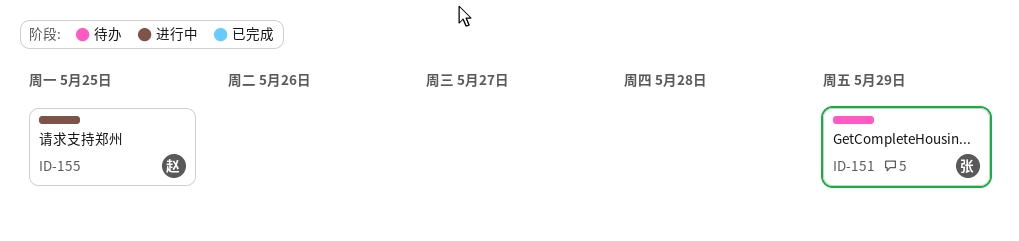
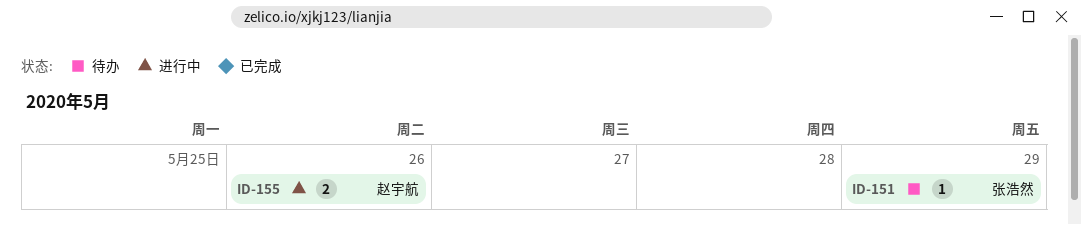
ID-155, due: May 25 -> May 26

